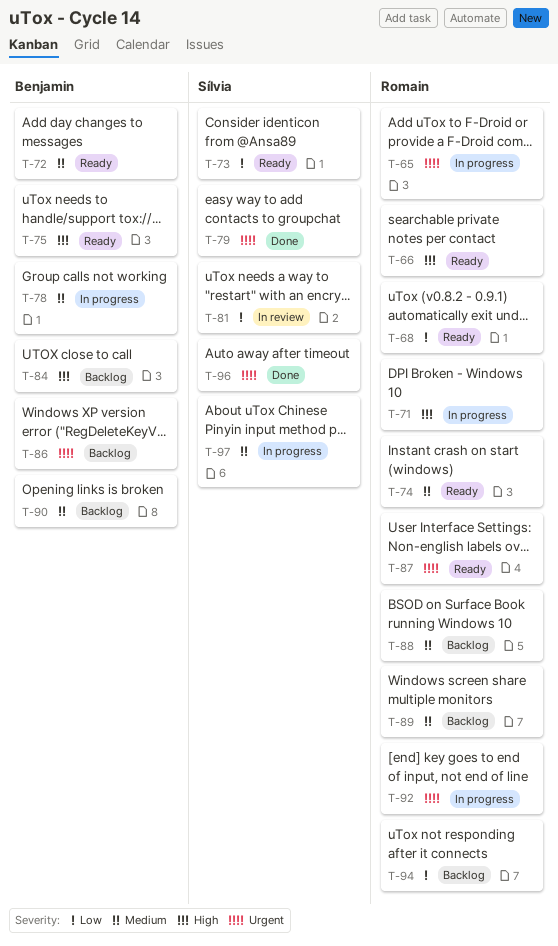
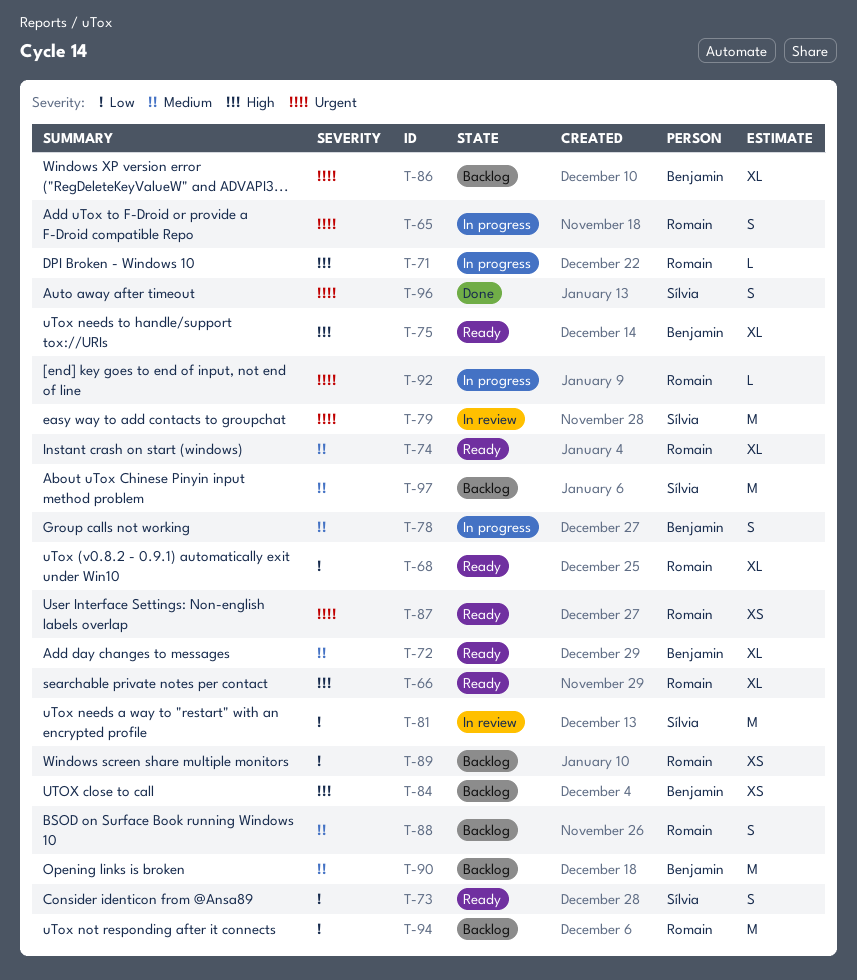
T-79, status: Done -> In review
T-89, priority: Medium -> Low
T-97, status: In progress -> Backlog

